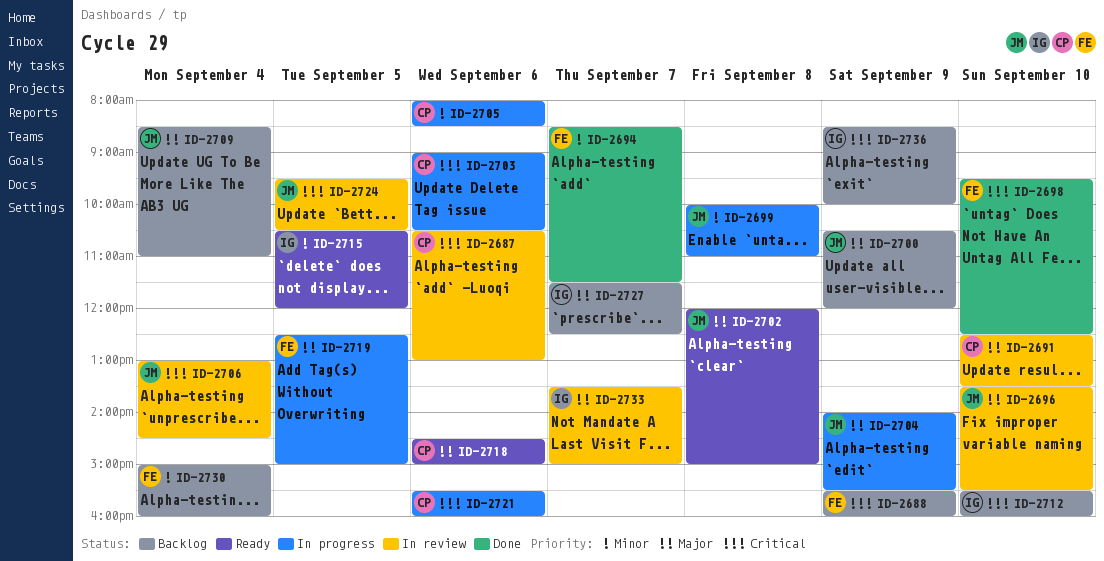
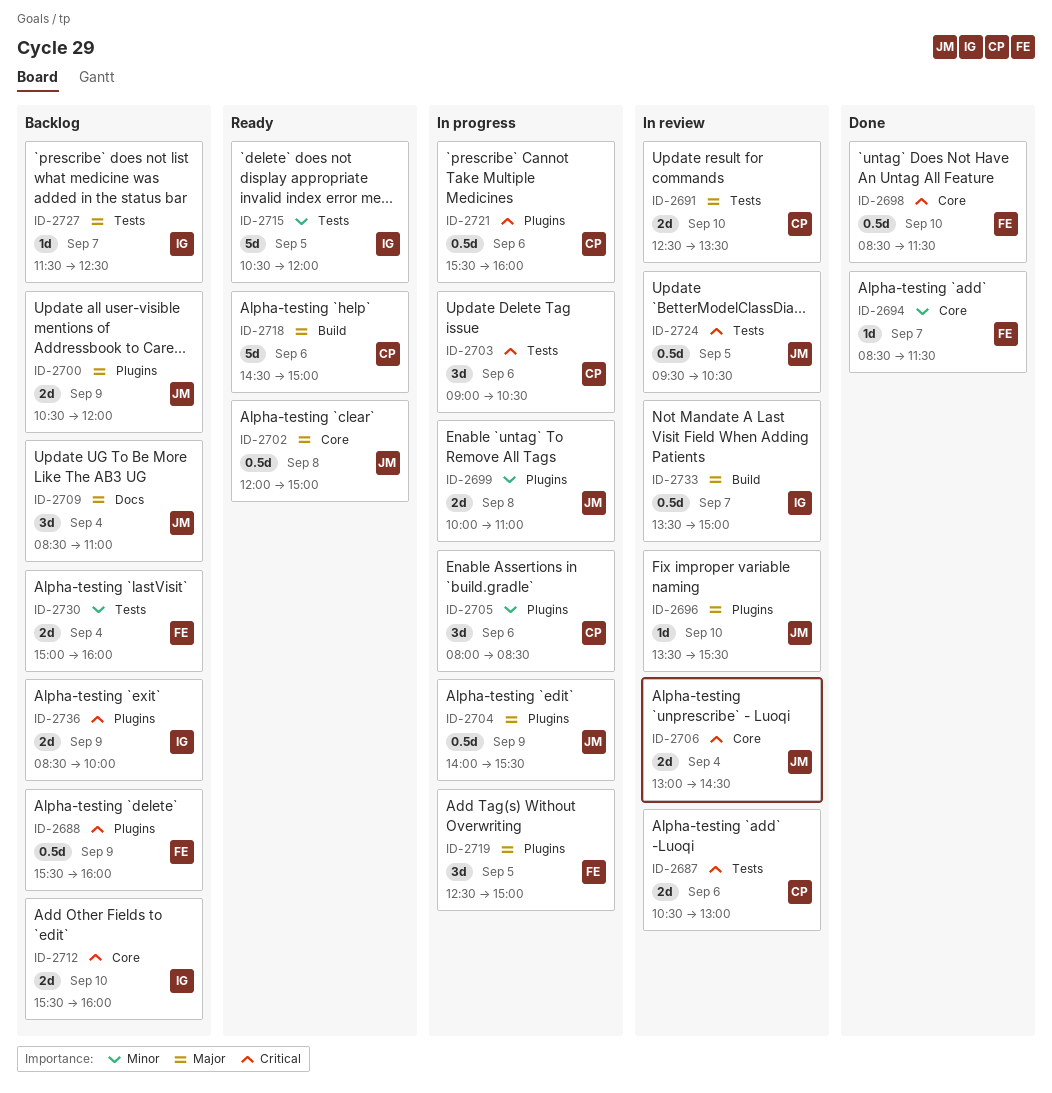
ID-2698, begins: 09:30 -> 08:30
ID-2698, ends: 12:30 -> 11:30

